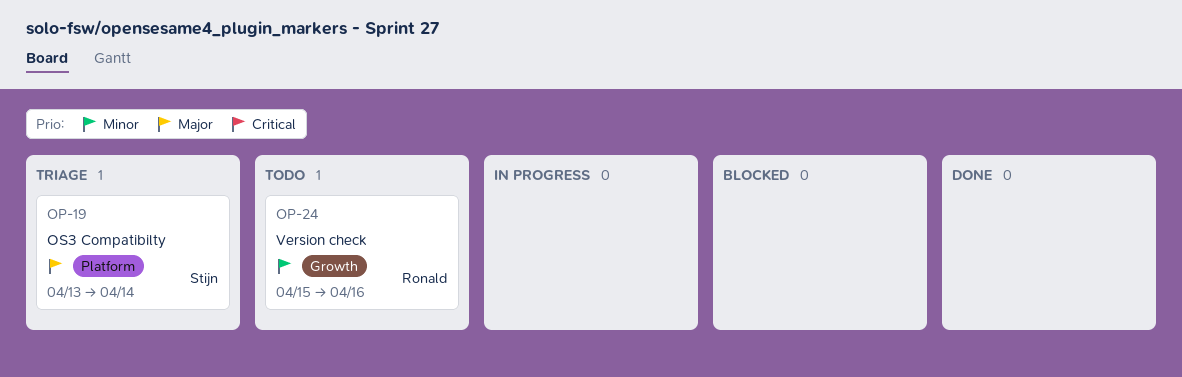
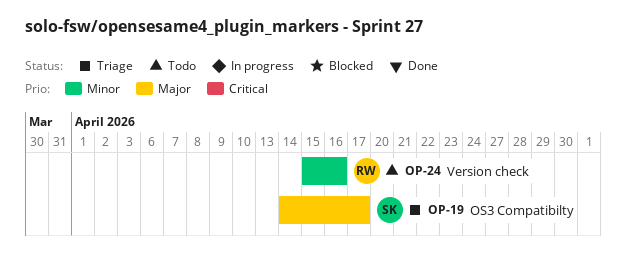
OP-19, start: Apr 13 -> Apr 14
OP-19, due: Apr 14 -> Apr 17

